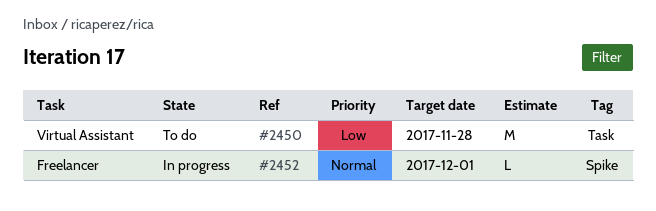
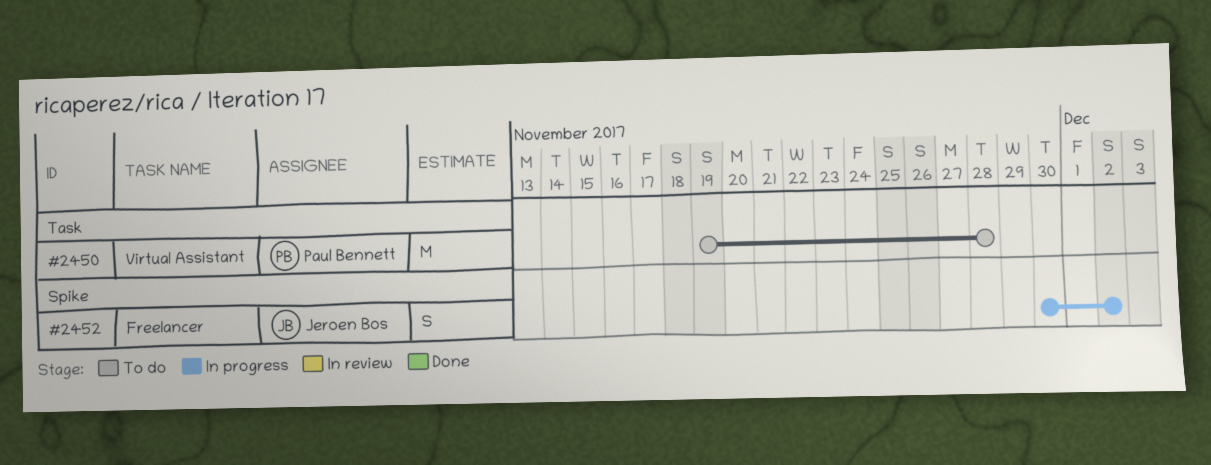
#2452, estimate: L -> S
#2452, due: Dec 1 -> Dec 2

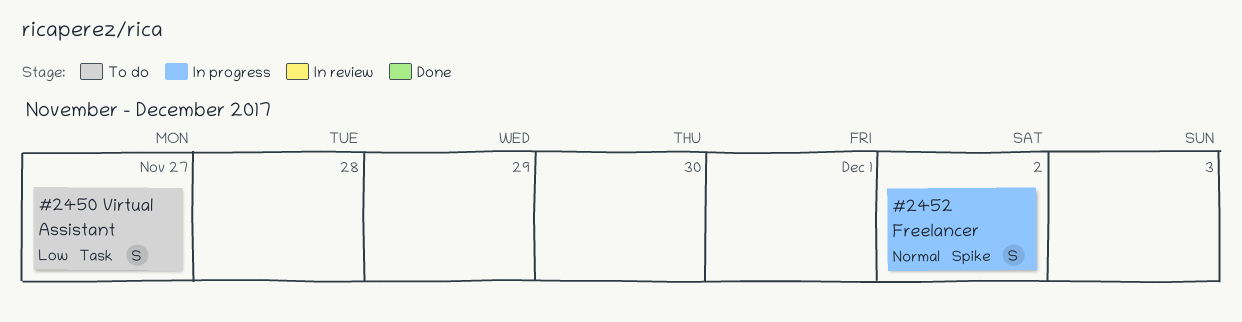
#2450, estimate: M -> S
#2450, due: Nov 28 -> Nov 27

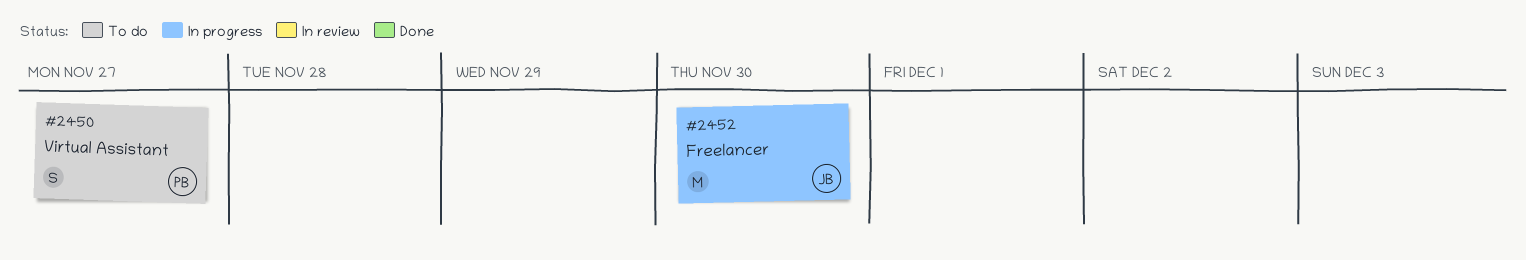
#2452, estimate: S -> M
#2452, due: Dec 2 -> Nov 30

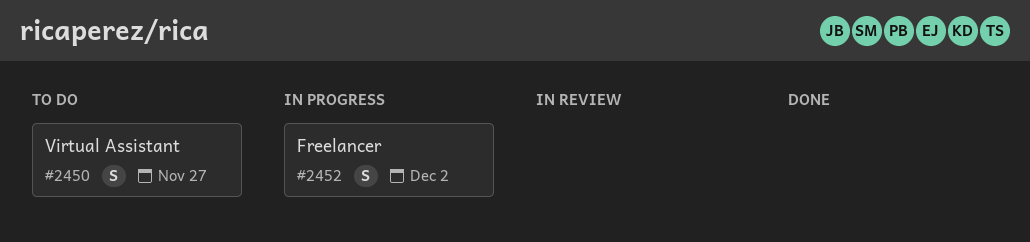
#2452, estimate: M -> S
#2452, due: Nov 30 -> Dec 2

